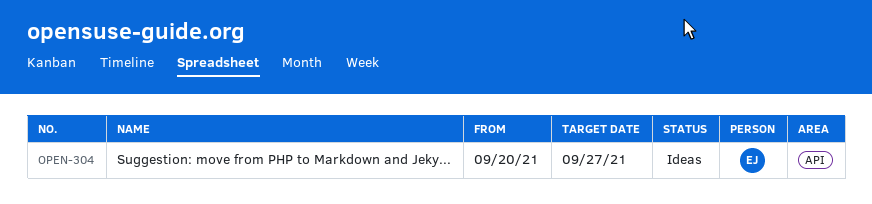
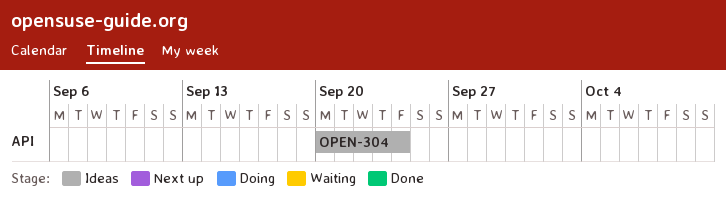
OPEN-304, due: Sep 27 -> Sep 24

